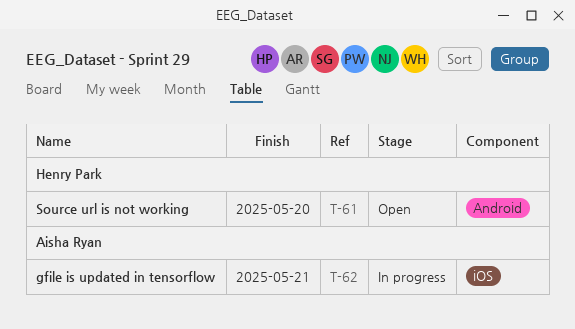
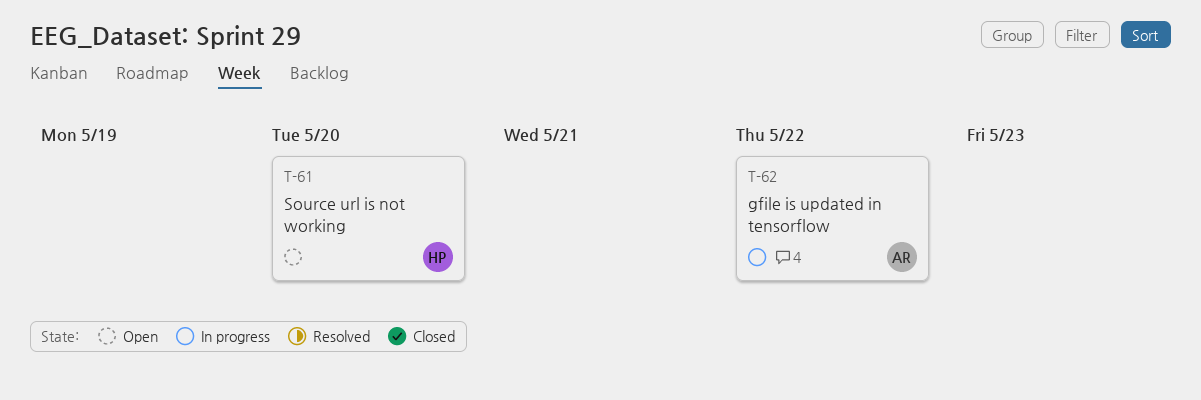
T-62, due: May 21 -> May 22

